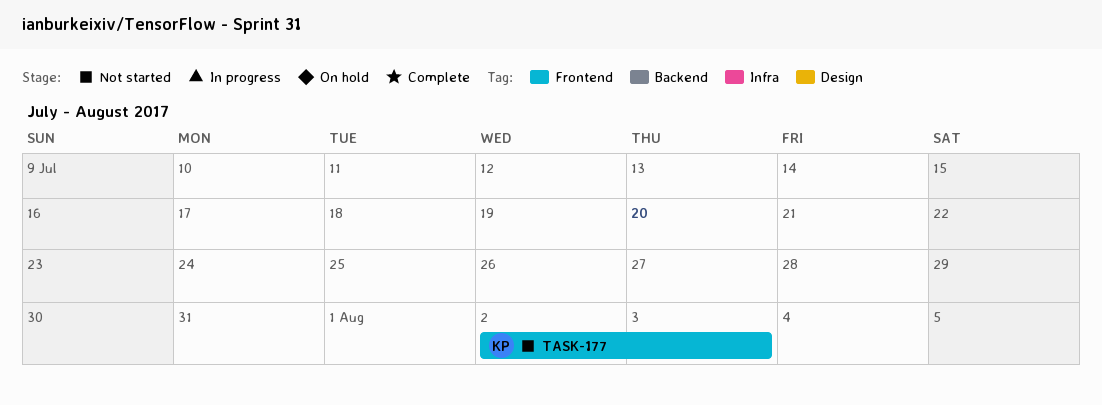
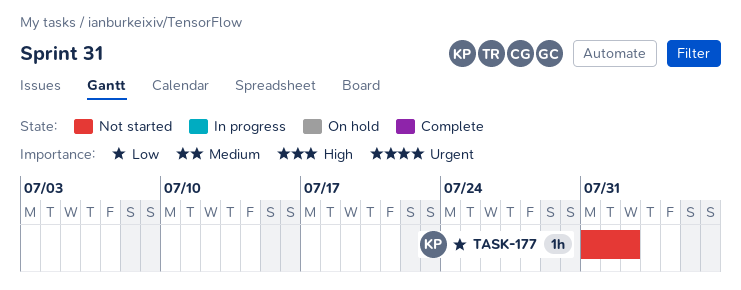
TASK-177, start: Aug 2 -> Jul 31
TASK-177, due: Aug 3 -> Aug 2

